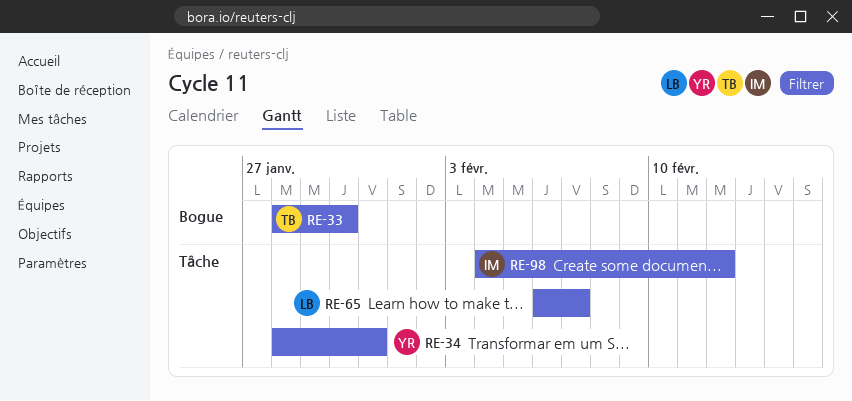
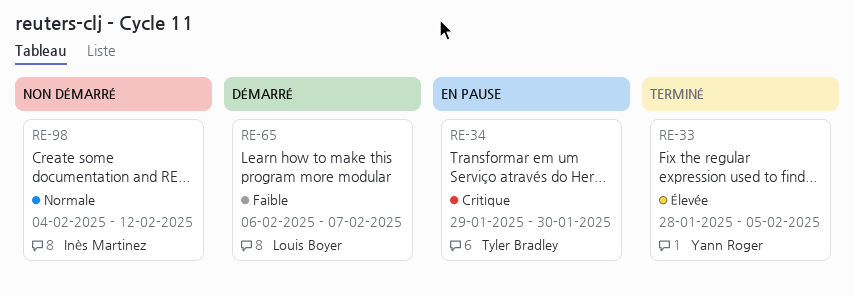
RE-33, owner: Tyler Bradley -> Yann Roger
RE-33, due: Jan 30 -> Feb 5
RE-34, owner: Yann Roger -> Tyler Bradley
RE-34, start: Jan 28 -> Jan 29
RE-34, due: Jan 31 -> Jan 30

